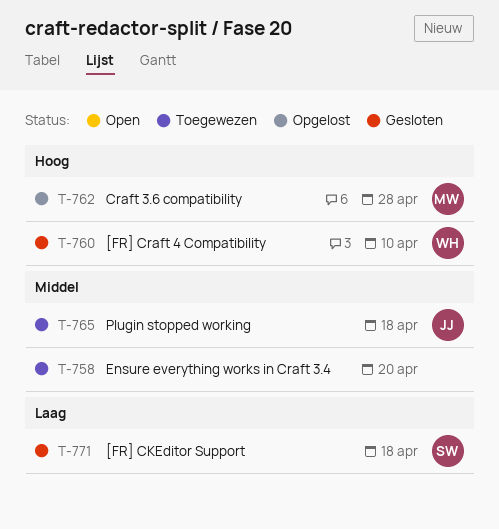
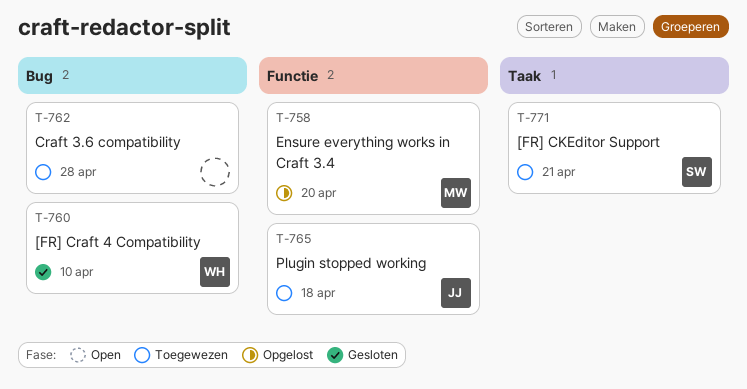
T-758, status: Toegewezen -> Opgelost
T-758, owner: none -> MW
T-762, status: Opgelost -> Toegewezen
T-762, owner: MW -> none
T-771, status: Gesloten -> Toegewezen
T-771, due: Apr 18 -> Apr 21

